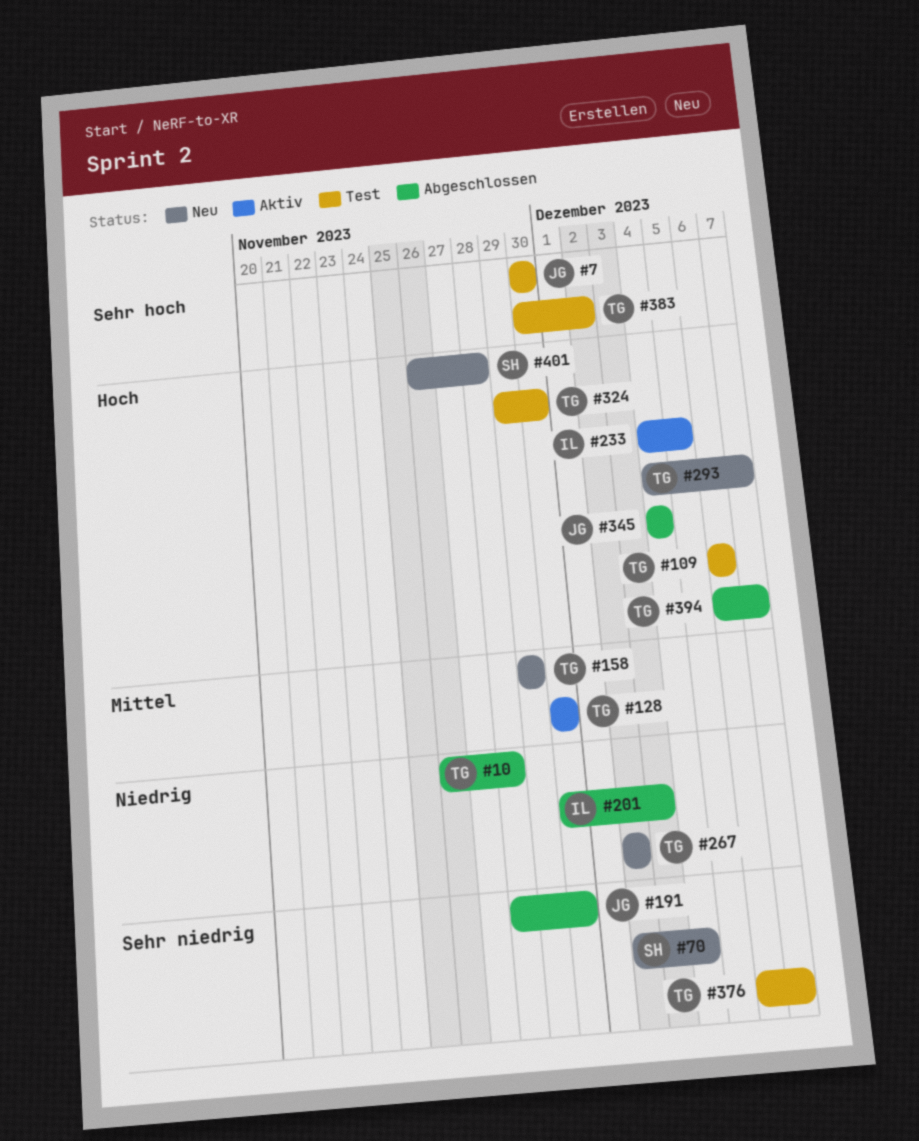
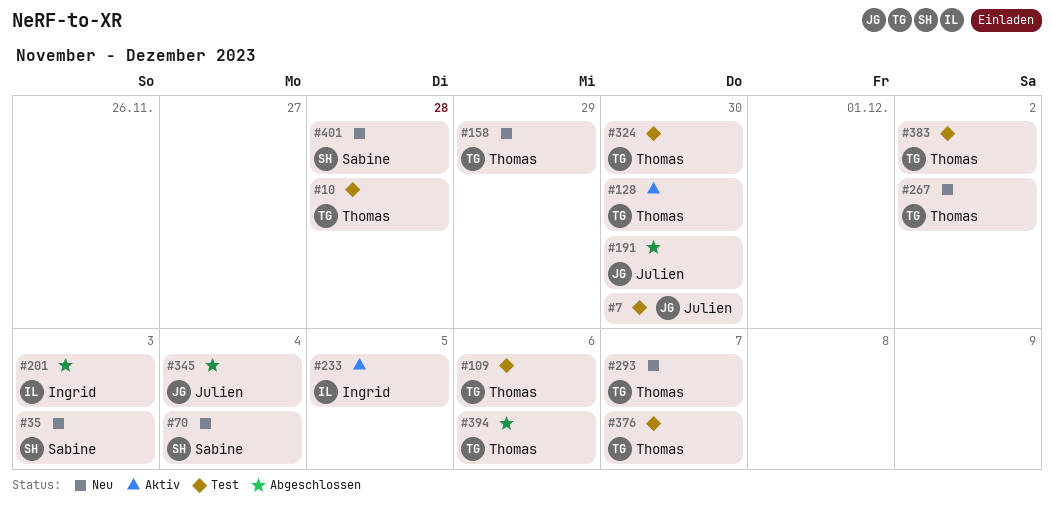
#10, status: Abgeschlossen -> Test
#35: none -> present
#394, due: Dec 7 -> Dec 6

